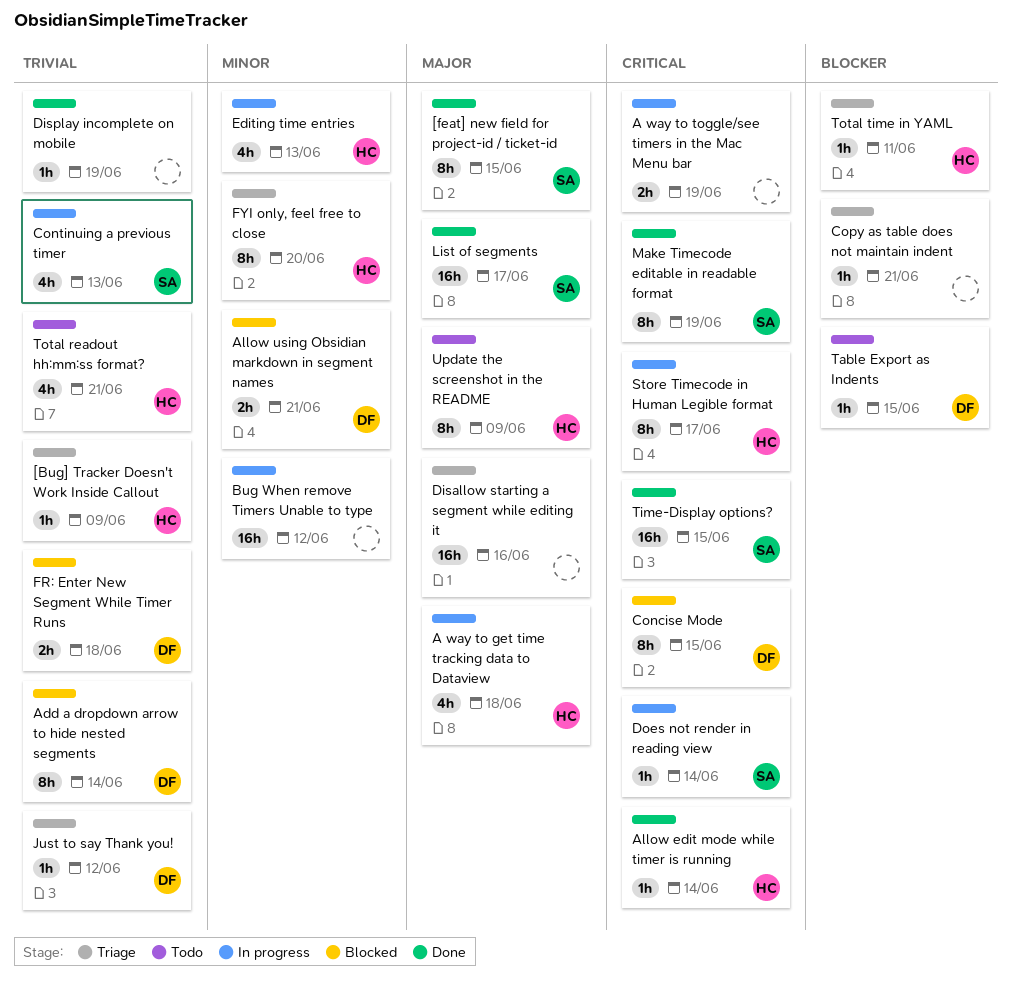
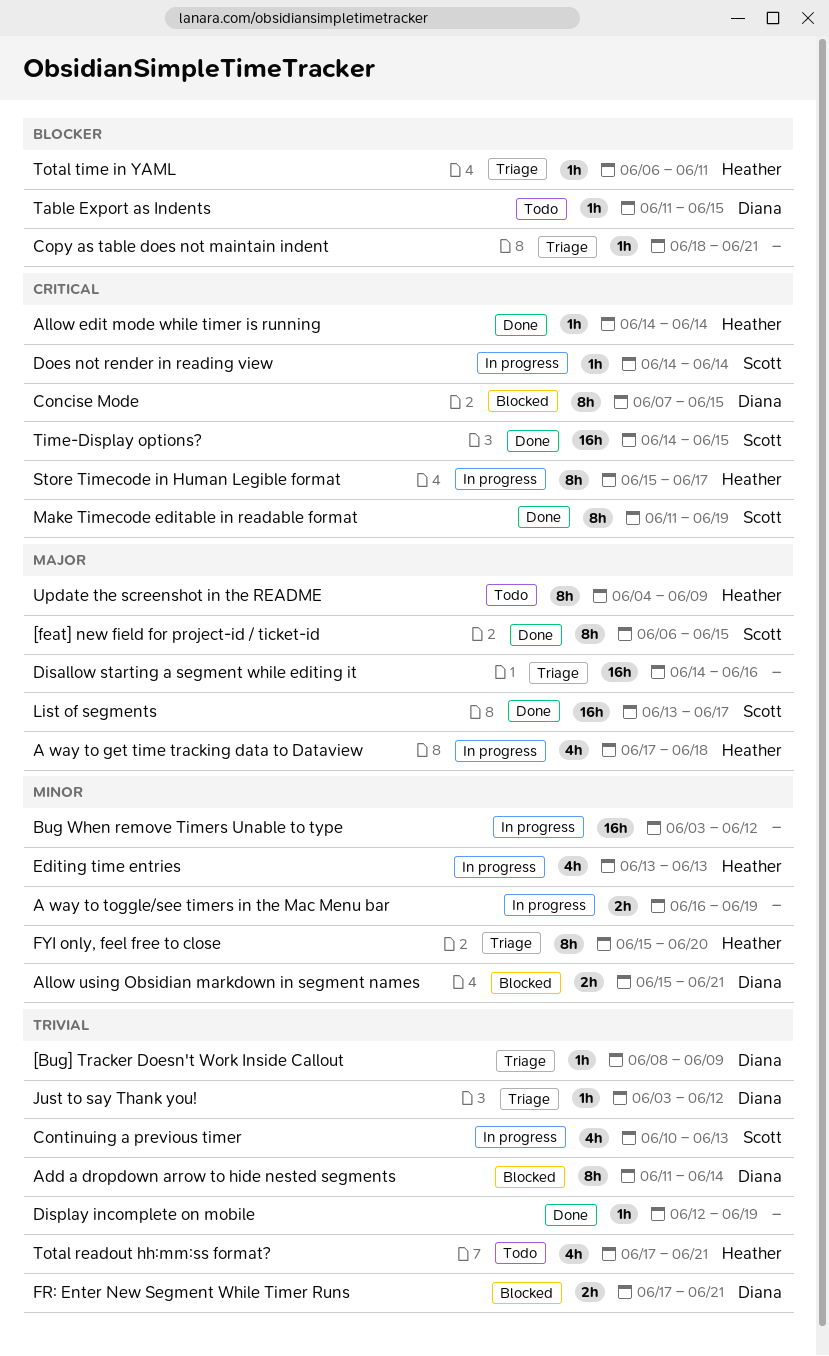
[Bug] Tracker Doesn't Work Inside Callout, owner: Heather -> Diana
A way to toggle/see timers in the Mac Menu bar, priority: Critical -> Minor
FR: Enter New Segment While Timer Runs, due: Jun 18 -> Jun 21

